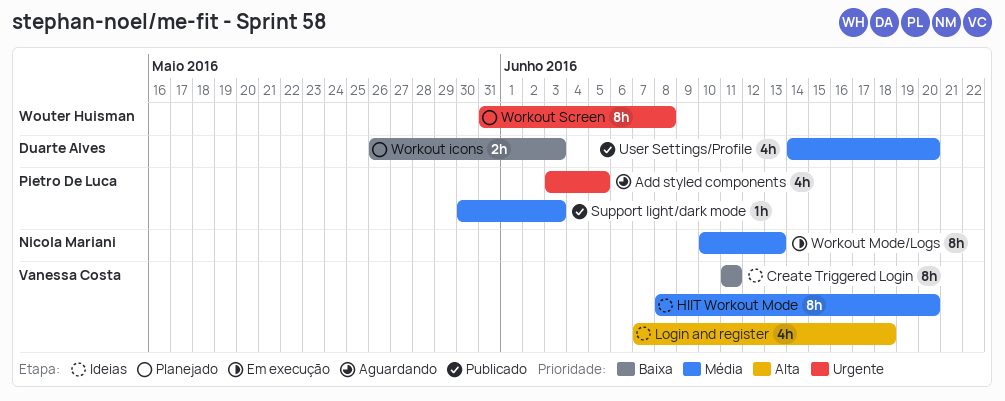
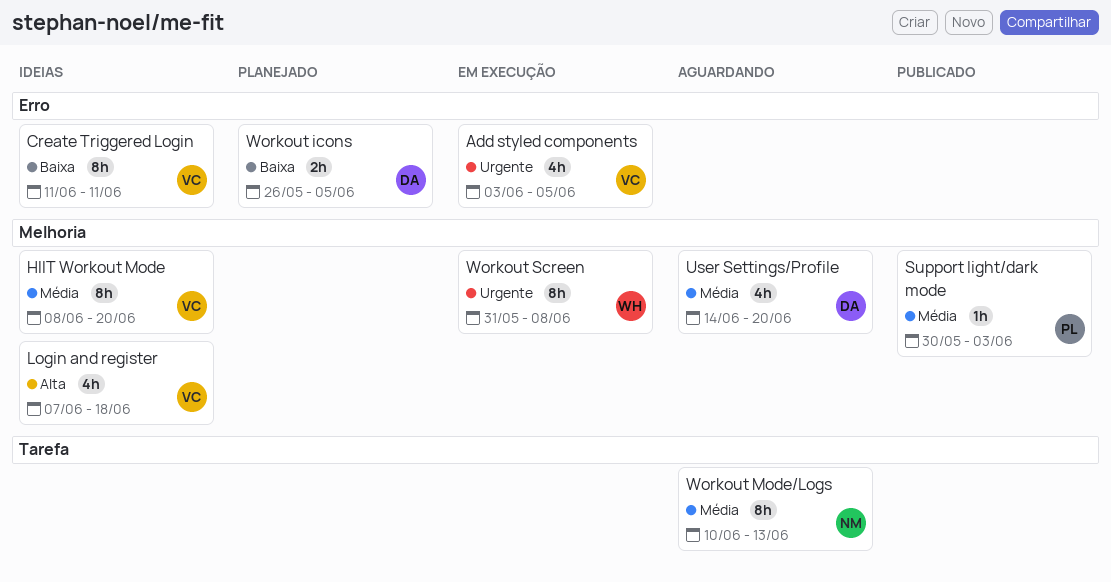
Add styled components, status: Aguardando -> Em execução
Add styled components, owner: Pietro De Luca -> Vanessa Costa
User Settings/Profile, status: Publicado -> Aguardando
Workout icons, due: Jun 3 -> Jun 5
Workout Mode/Logs, status: Em execução -> Aguardando
Workout Screen, status: Planejado -> Em execução

